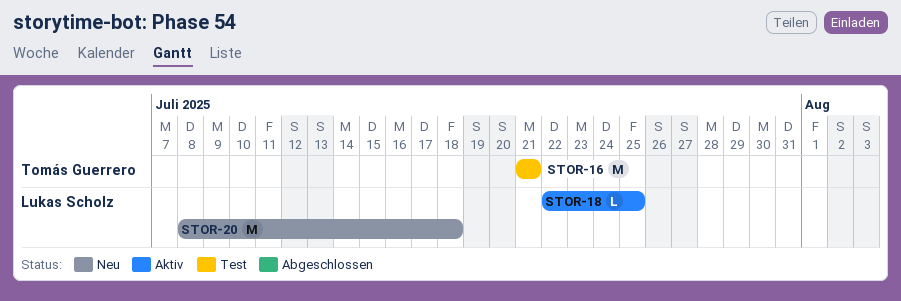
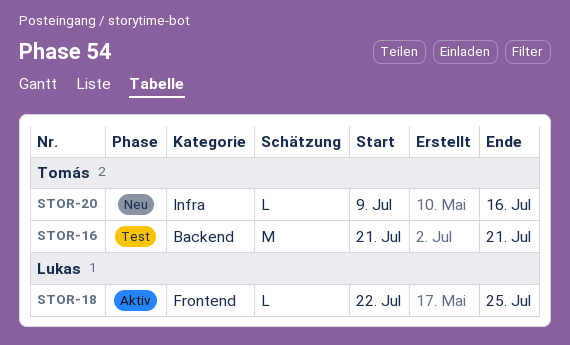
STOR-20, owner: Lukas Scholz -> Tomás Guerrero
STOR-20, estimate: M -> L
STOR-20, start: Jul 8 -> Jul 9
STOR-20, due: Jul 18 -> Jul 16

